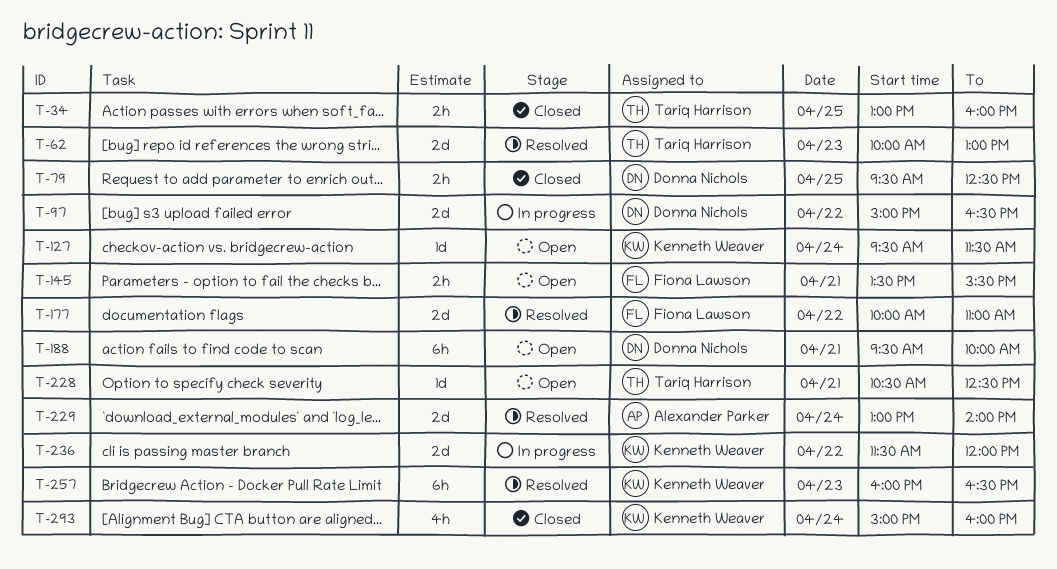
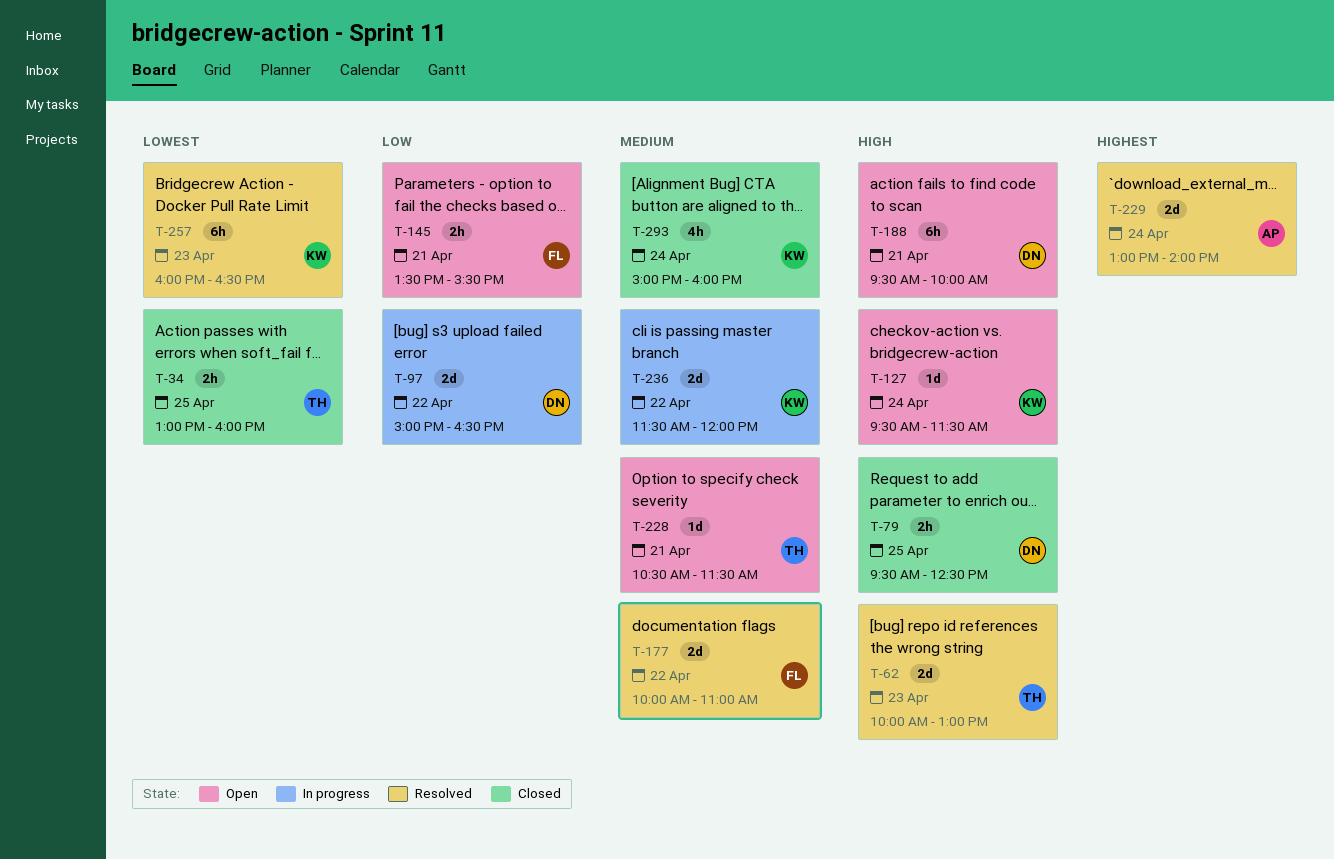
T-228, ends: 12:30 -> 11:30

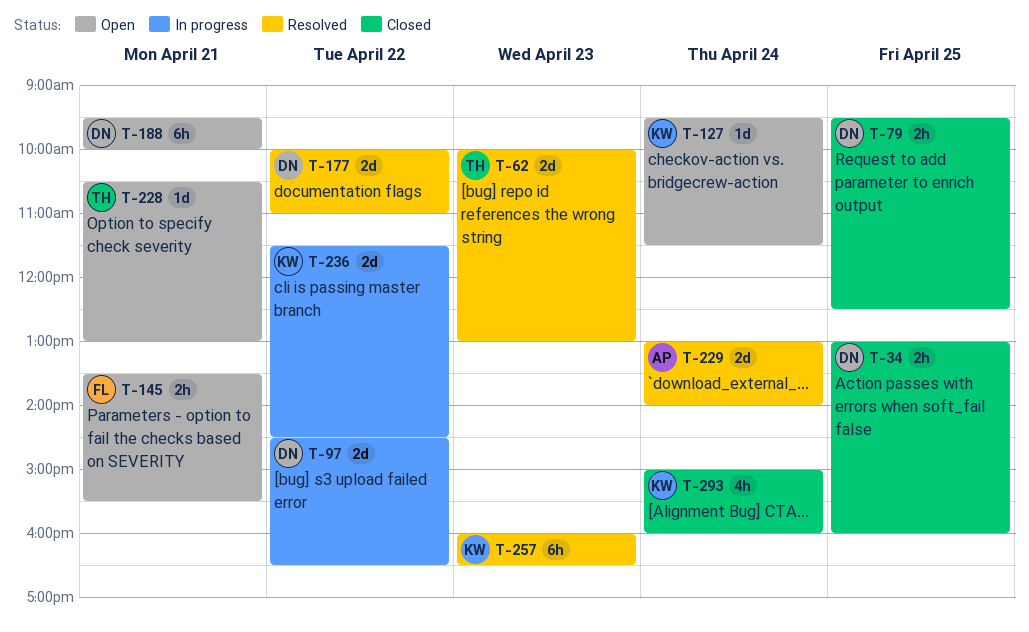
T-34, owner: TH -> DN
T-97, begins: 15:00 -> 14:30
T-177, owner: FL -> DN
T-228, ends: 11:30 -> 13:00
T-236, ends: 12:00 -> 14:30

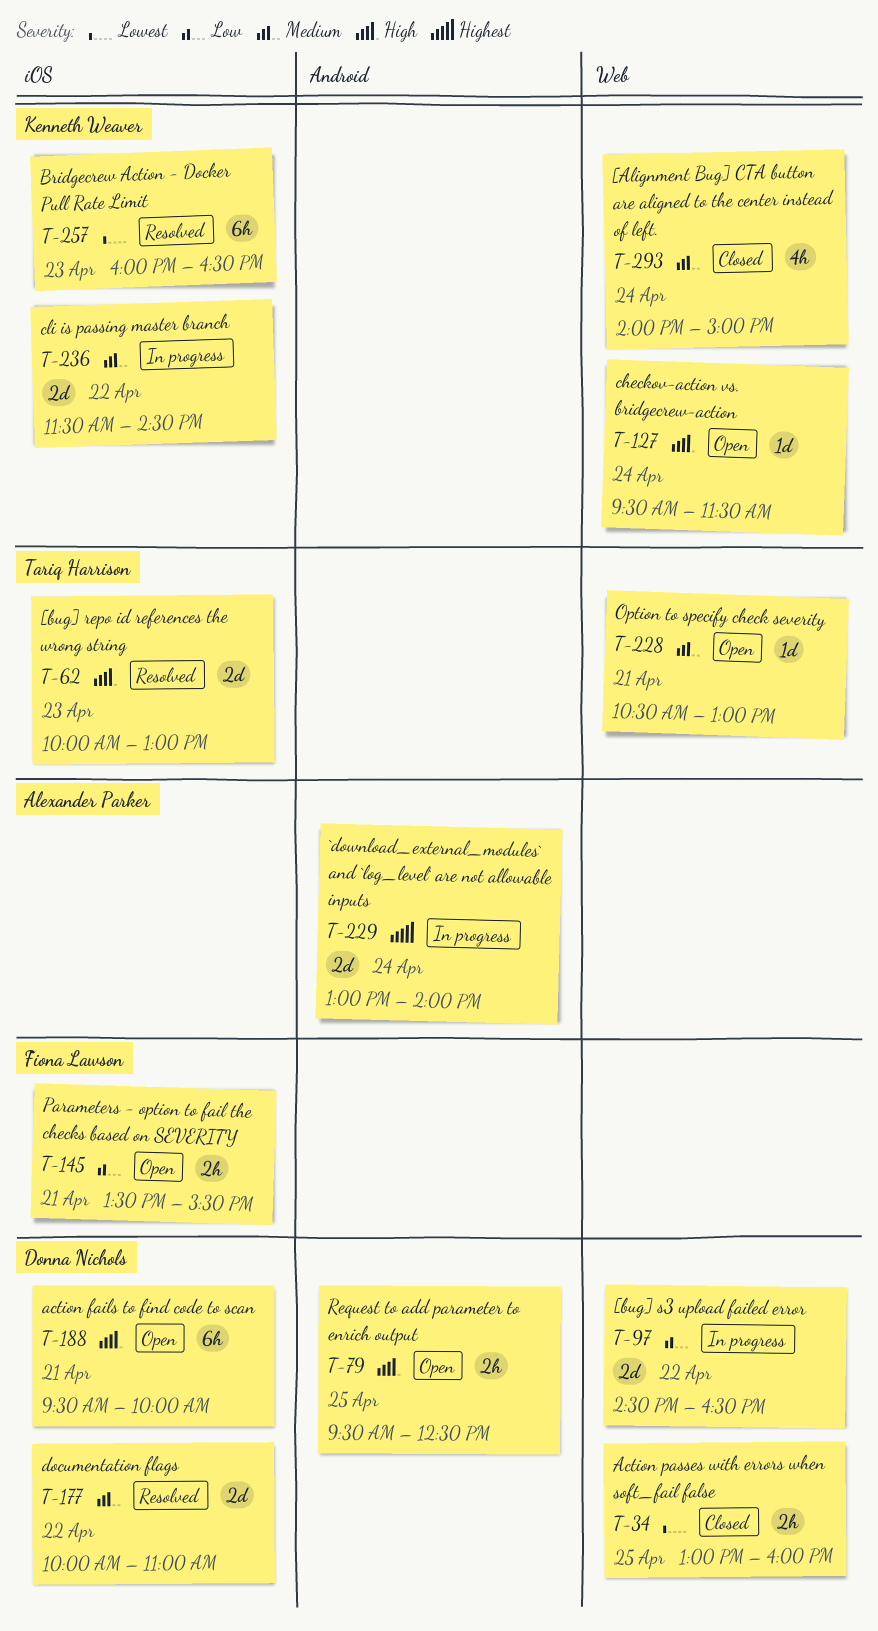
T-79, status: Closed -> Open
T-229, status: Resolved -> In progress
T-293, begins: 15:00 -> 14:00
T-293, ends: 16:00 -> 15:00

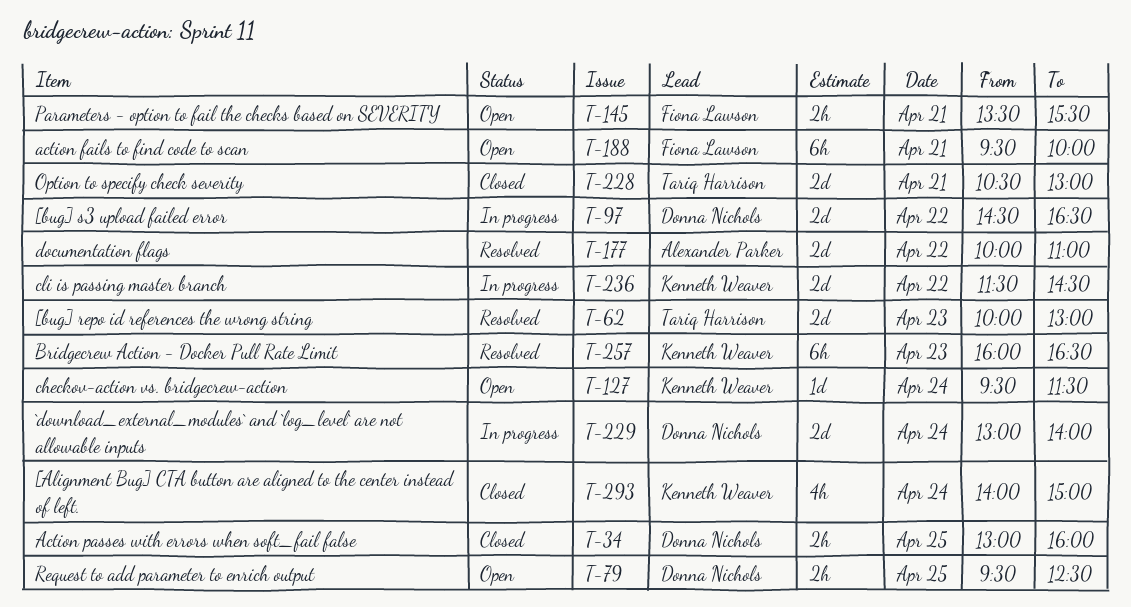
T-177, owner: Donna Nichols -> Alexander Parker
T-188, owner: Donna Nichols -> Fiona Lawson
T-228, status: Open -> Closed
T-228, estimate: 1d -> 2d
T-229, owner: Alexander Parker -> Donna Nichols

